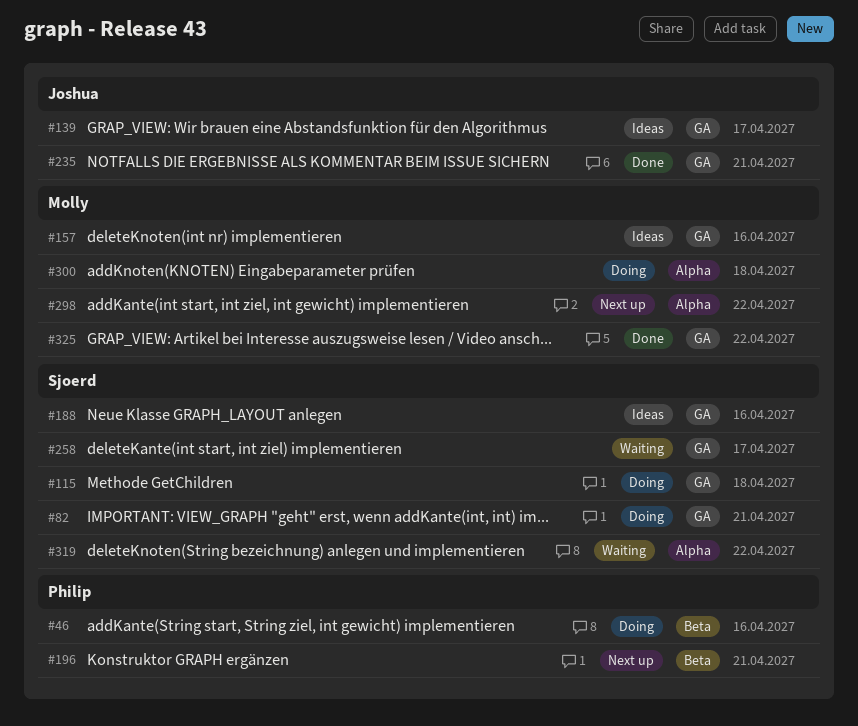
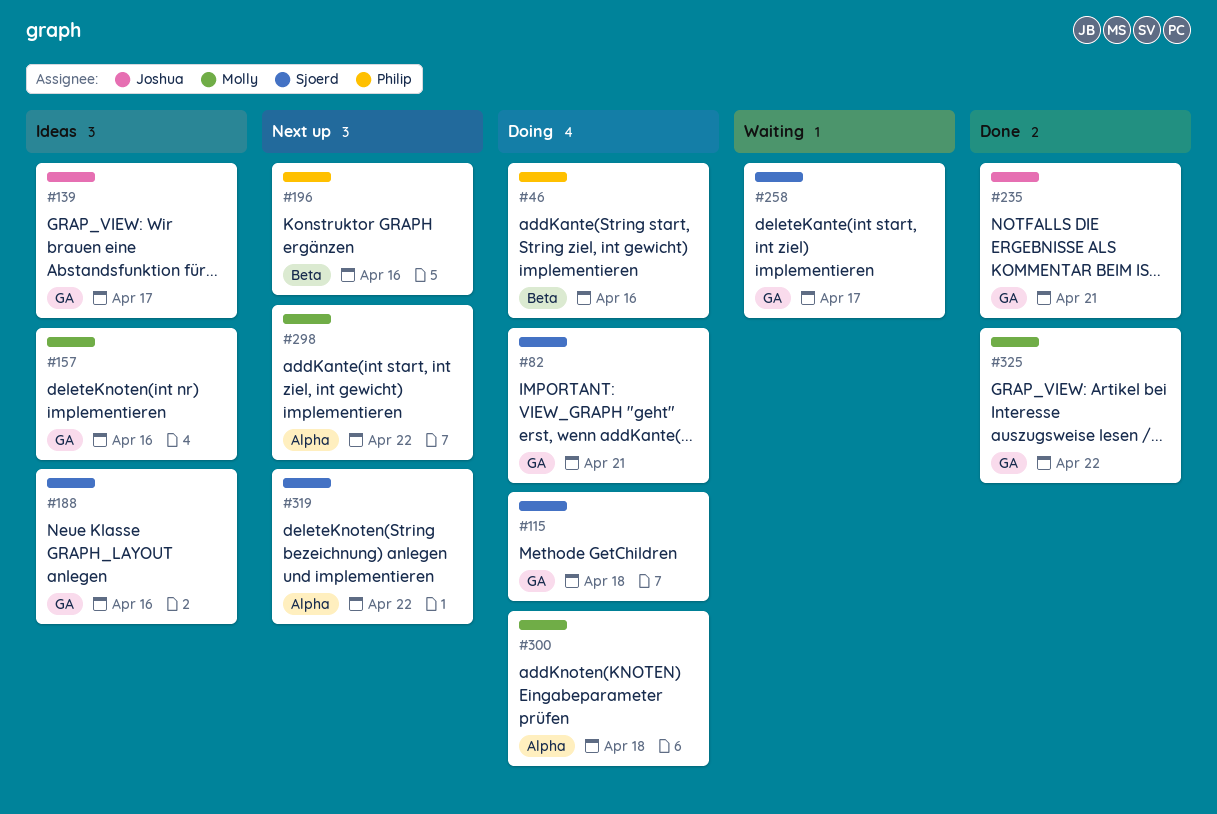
#196, due: Apr 21 -> Apr 16
#319, status: Waiting -> Next up

